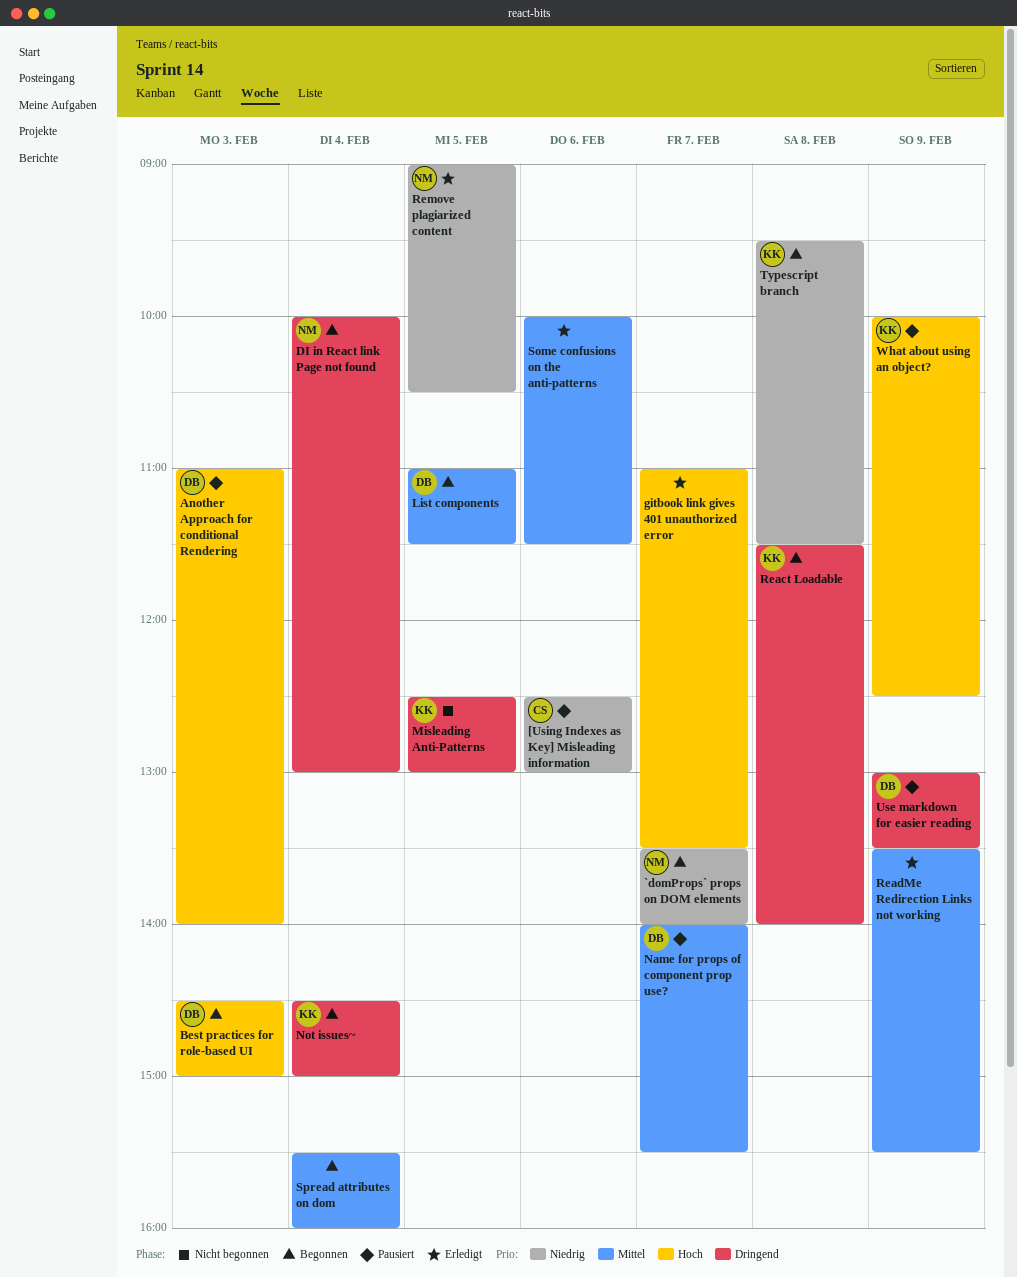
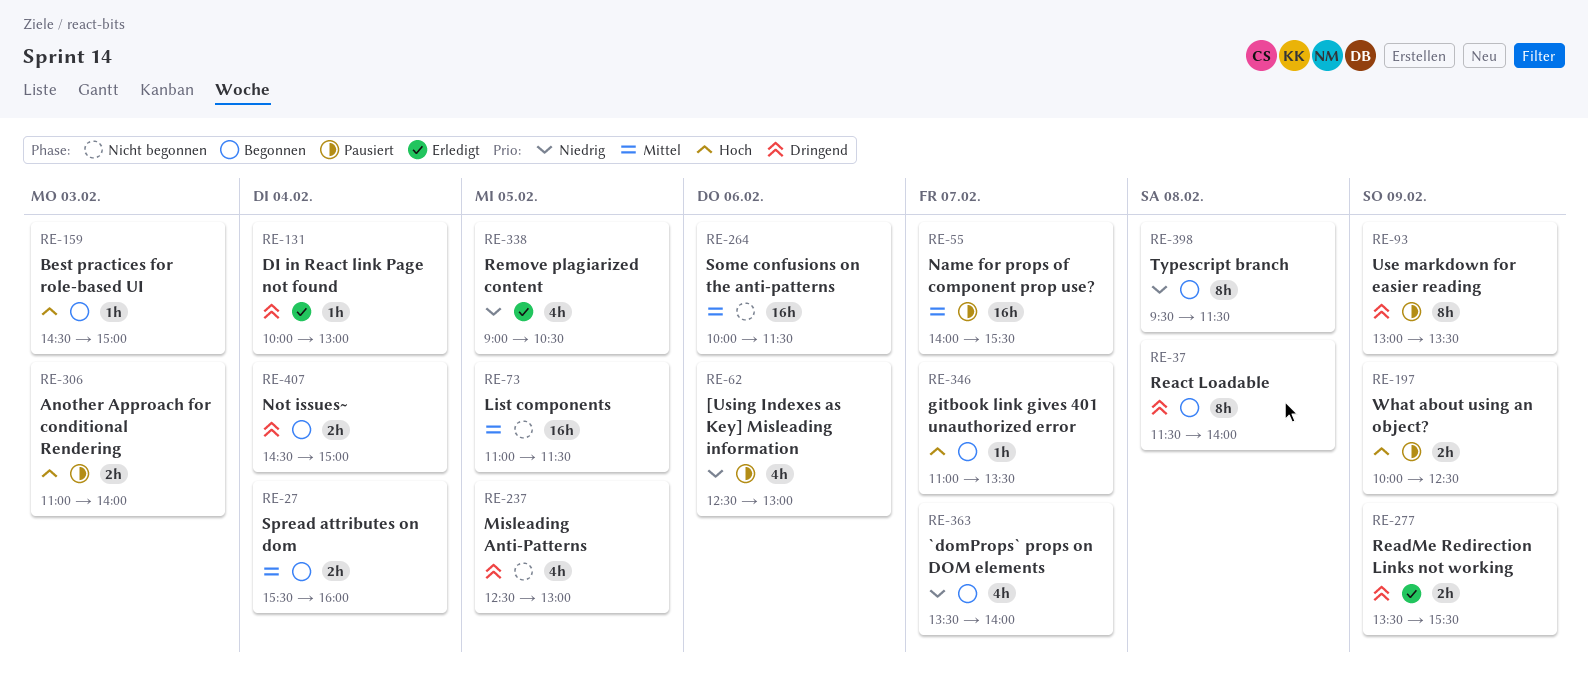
DI in React link Page not found, status: Begonnen -> Erledigt
gitbook link gives 401 unauthorized error, status: Erledigt -> Begonnen
List components, status: Begonnen -> Nicht begonnen
ReadMe Redirection Links not working, priority: Mittel -> Dringend
Some confusions on the anti-patterns, status: Erledigt -> Nicht begonnen

